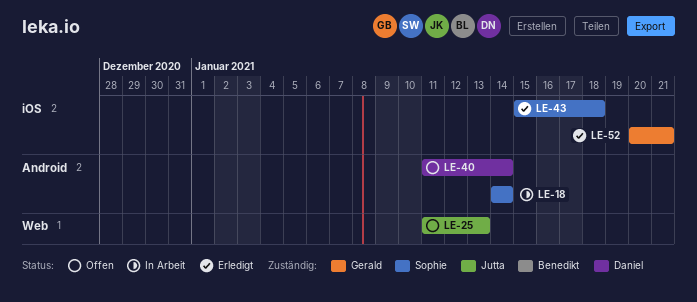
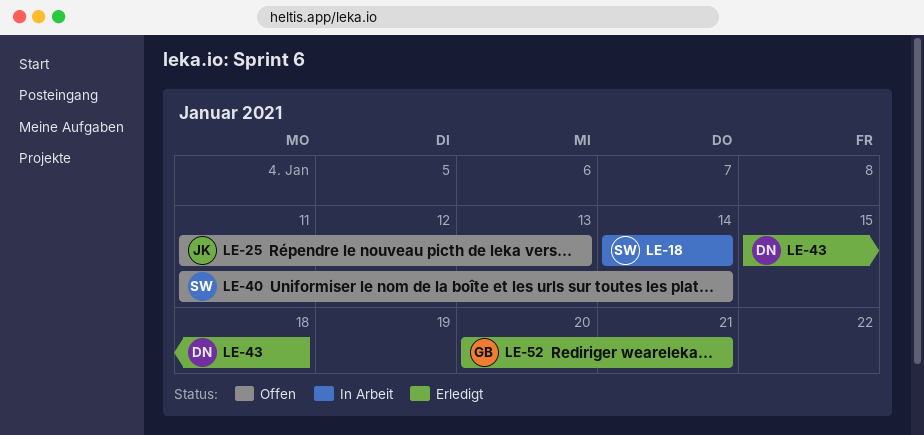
LE-40, owner: Daniel -> Sophie
LE-43, owner: Sophie -> Daniel

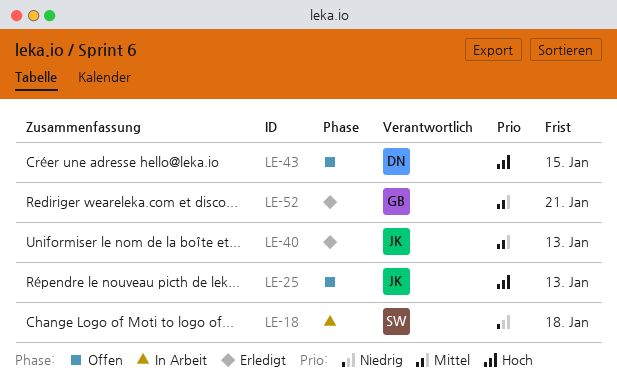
LE-18, due: Jan 14 -> Jan 18
LE-40, status: Offen -> Erledigt
LE-40, owner: SW -> JK
LE-40, due: Jan 14 -> Jan 13
LE-43, status: Erledigt -> Offen
LE-43, due: Jan 18 -> Jan 15

